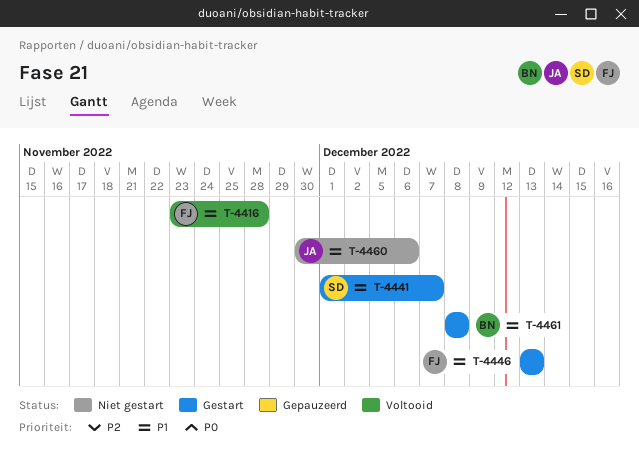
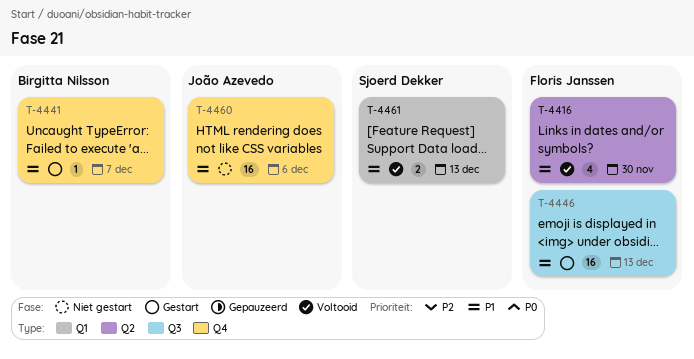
T-4416, due: Nov 28 -> Nov 30
T-4441, owner: Sjoerd Dekker -> Birgitta Nilsson
T-4461, status: Gestart -> Voltooid
T-4461, owner: Birgitta Nilsson -> Sjoerd Dekker
T-4461, due: Dec 8 -> Dec 13

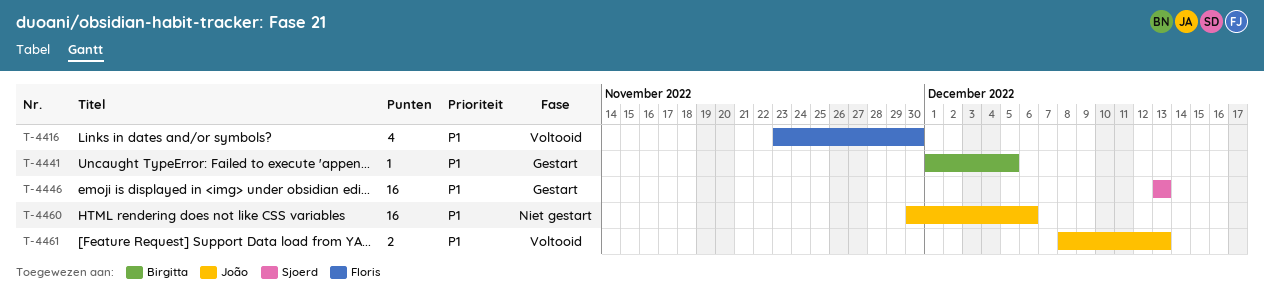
T-4441, due: Dec 7 -> Dec 5
T-4446, owner: Floris Janssen -> Sjoerd Dekker
T-4461, owner: Sjoerd Dekker -> João Azevedo

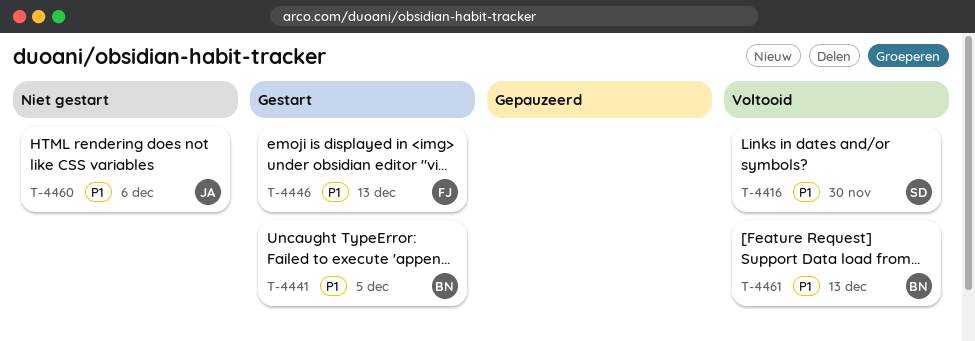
T-4416, owner: Floris -> Sjoerd
T-4446, owner: Sjoerd -> Floris
T-4461, owner: João -> Birgitta

